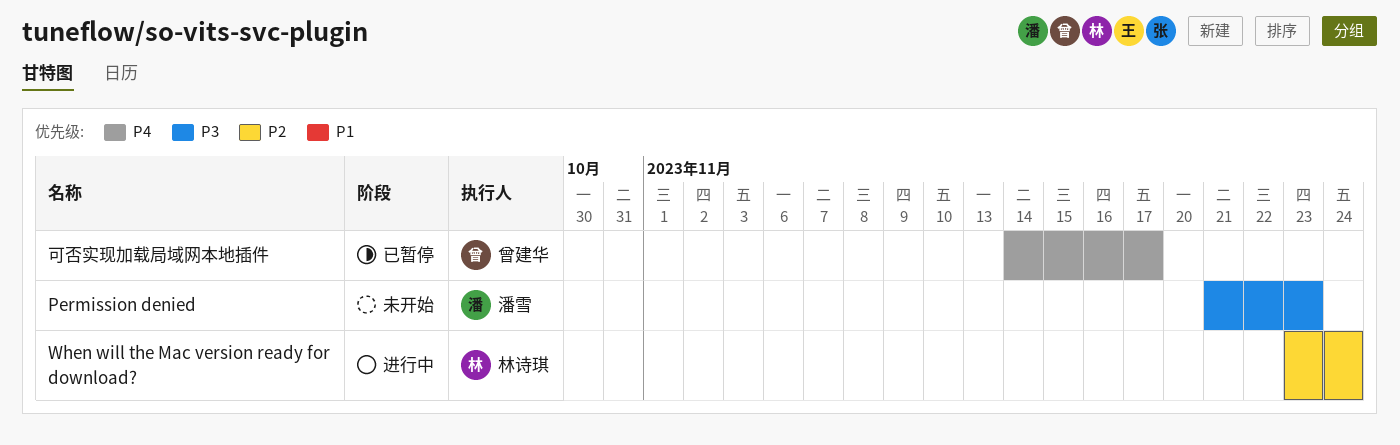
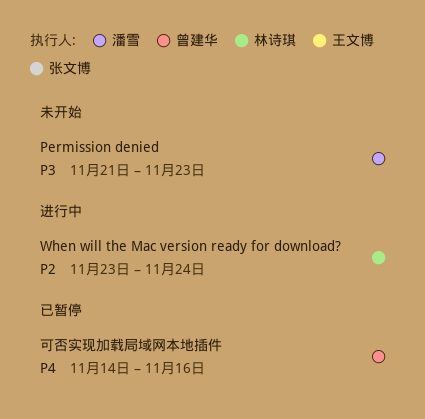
可否实现加载局域网本地插件, due: Nov 17 -> Nov 16

